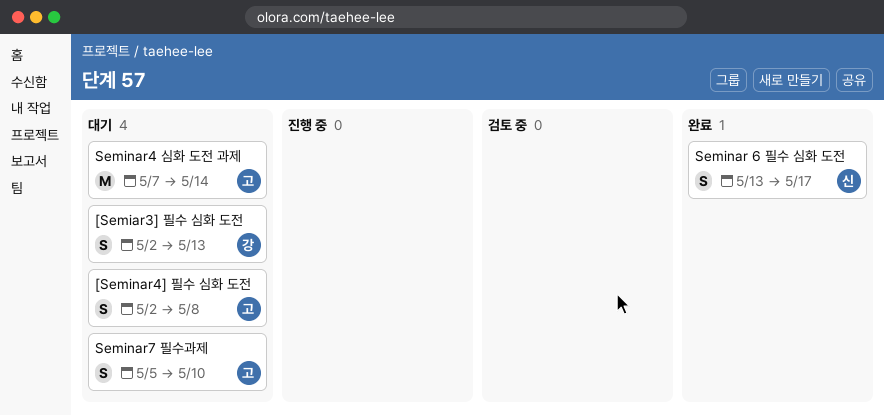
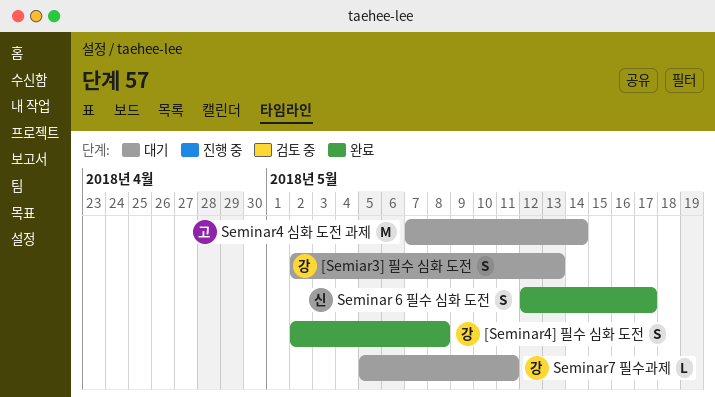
[Seminar4] 필수 심화 도전, status: 대기 -> 완료
[Seminar4] 필수 심화 도전, owner: 고 -> 강
Seminar 6 필수 심화 도전, start: May 13 -> May 12
Seminar7 필수과제, owner: 고 -> 강
Seminar7 필수과제, estimate: S -> L
Seminar7 필수과제, due: May 10 -> May 11

